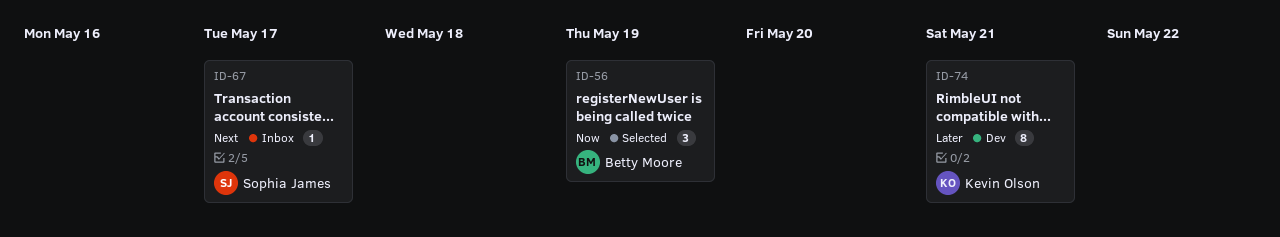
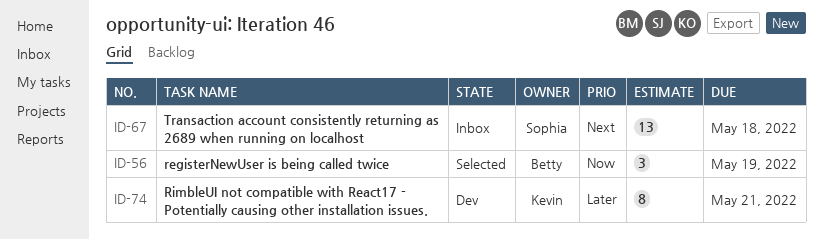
ID-67, estimate: 1 -> 13
ID-67, due: May 17 -> May 18

